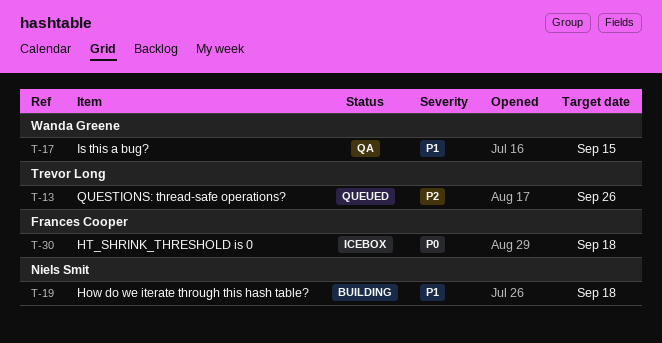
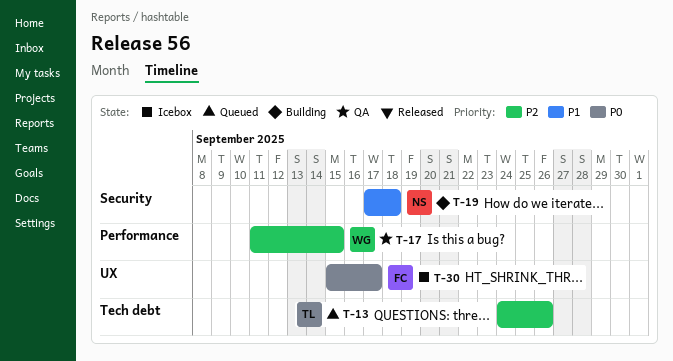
T-17, priority: P1 -> P2
T-30, due: Sep 18 -> Sep 17

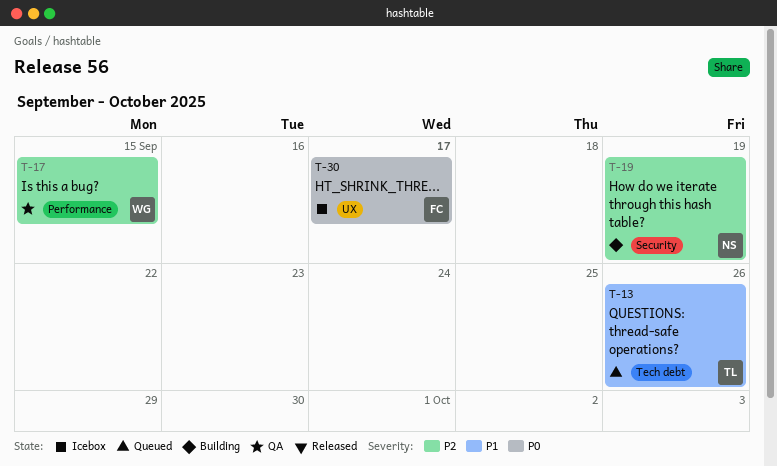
T-13, priority: P2 -> P1
T-19, priority: P1 -> P2
T-19, due: Sep 18 -> Sep 19

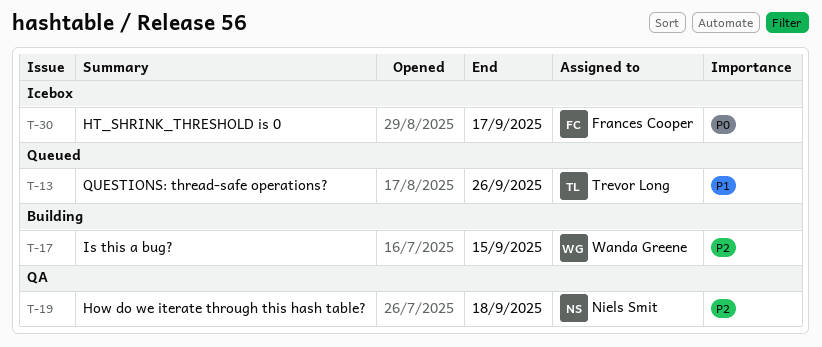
T-17, status: QA -> Building
T-19, status: Building -> QA
T-19, due: Sep 19 -> Sep 18

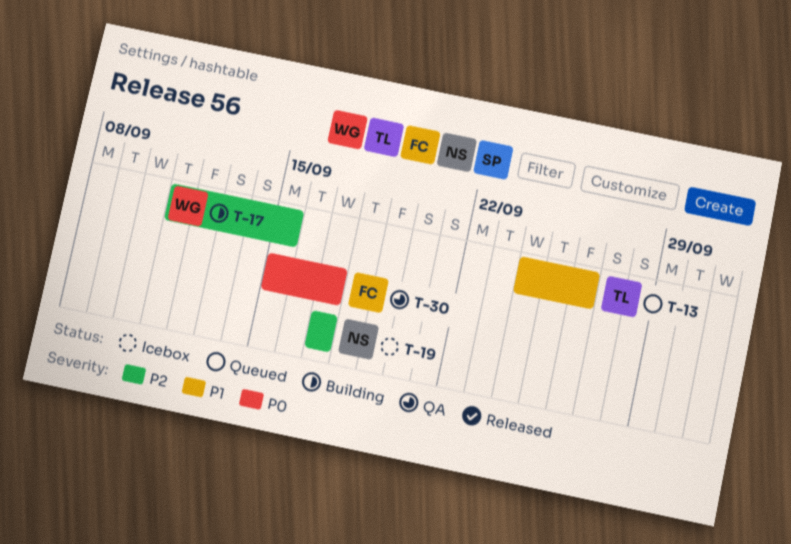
T-19, status: QA -> Icebox
T-19, due: Sep 18 -> Sep 17
T-30, status: Icebox -> QA

